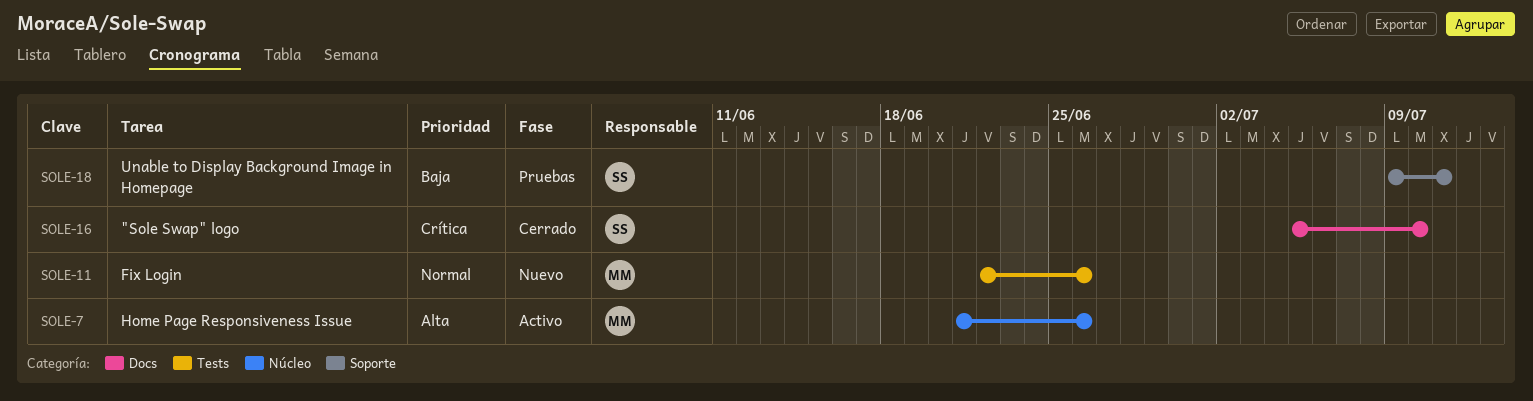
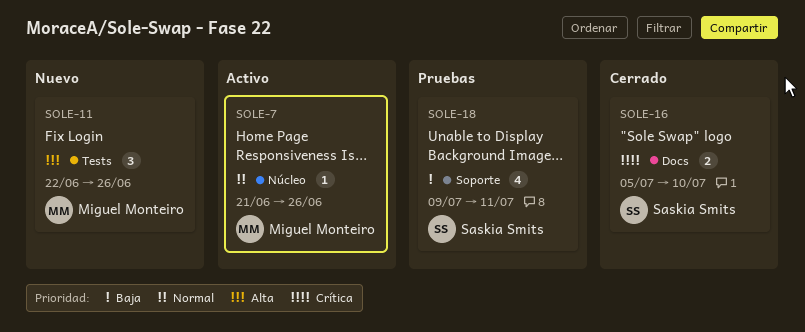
SOLE-7, priority: Alta -> Normal
SOLE-11, priority: Normal -> Alta

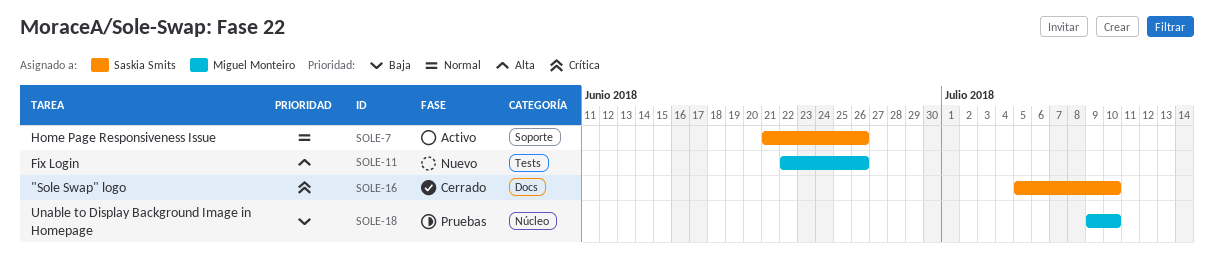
SOLE-7, owner: Miguel Monteiro -> Saskia Smits
SOLE-7, label: Núcleo -> Soporte
SOLE-18, owner: Saskia Smits -> Miguel Monteiro
SOLE-18, label: Soporte -> Núcleo
SOLE-18, due: Jul 11 -> Jul 10

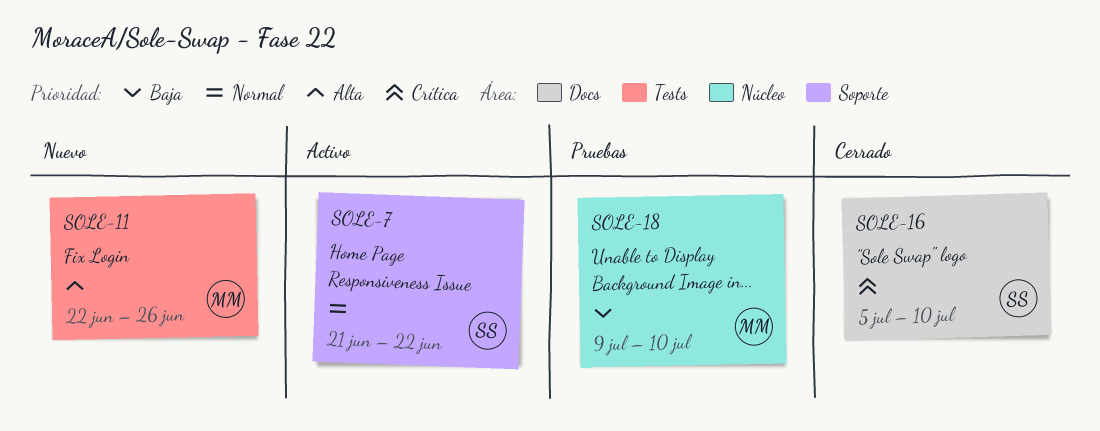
SOLE-7, due: Jun 26 -> Jun 22

